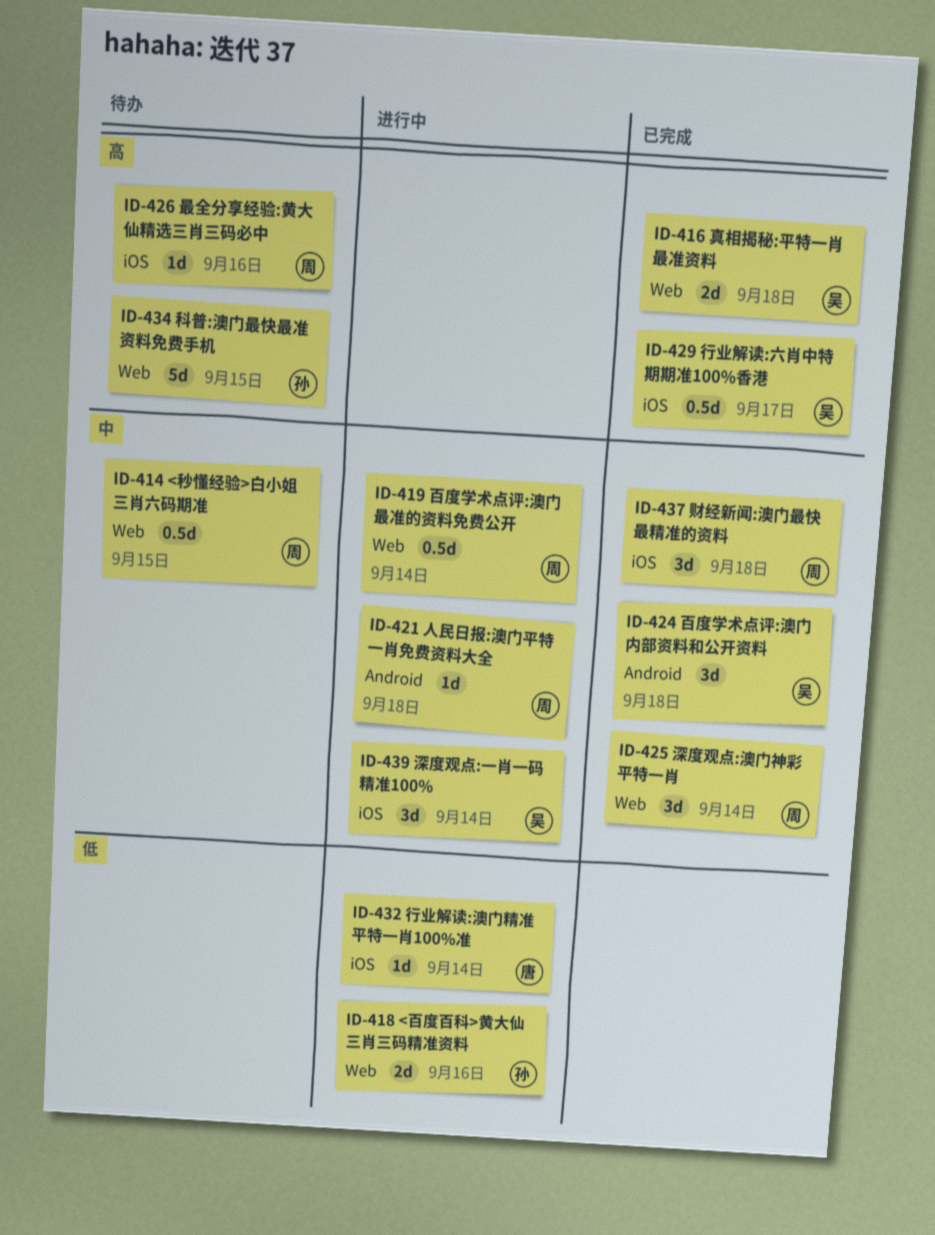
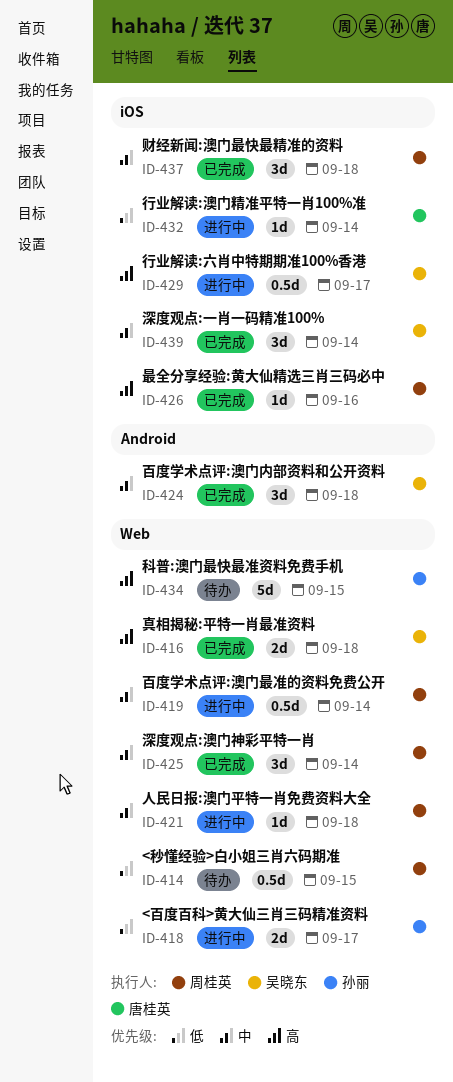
ID-414, priority: 中 -> 低
ID-418, due: Sep 16 -> Sep 17
ID-421, label: Android -> Web
ID-426, status: 待办 -> 已完成
ID-429, status: 已完成 -> 进行中
ID-439, status: 进行中 -> 已完成

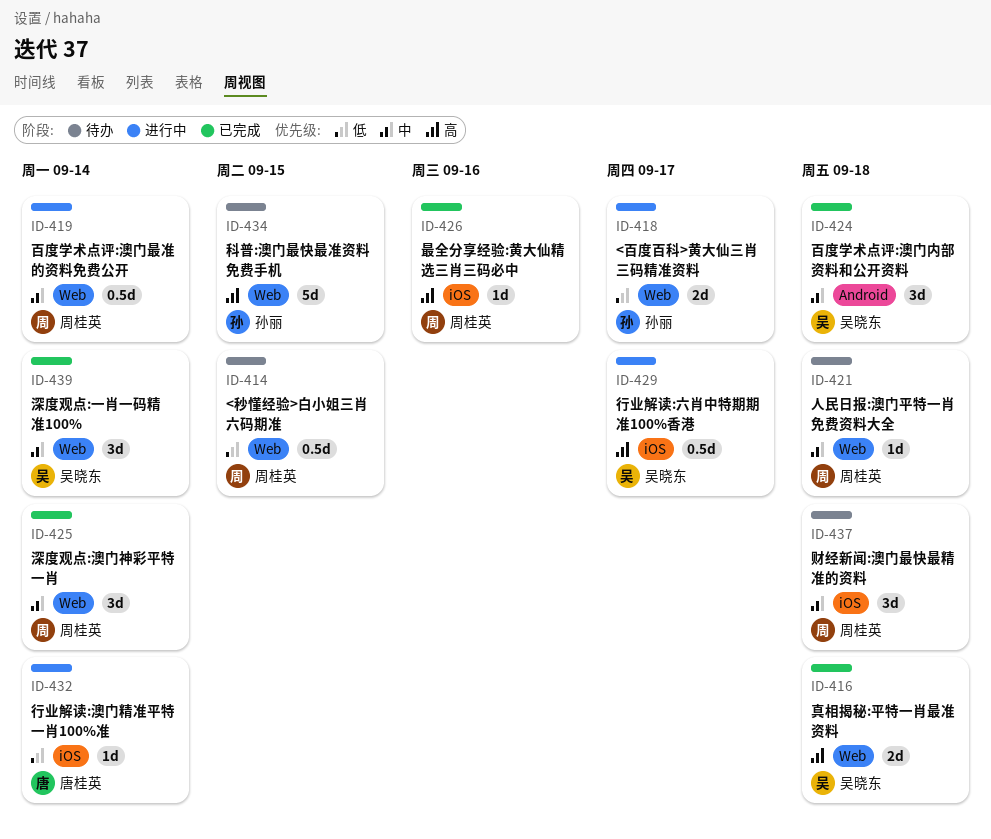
ID-421, status: 进行中 -> 待办
ID-437, status: 已完成 -> 待办
ID-439, label: iOS -> Web

